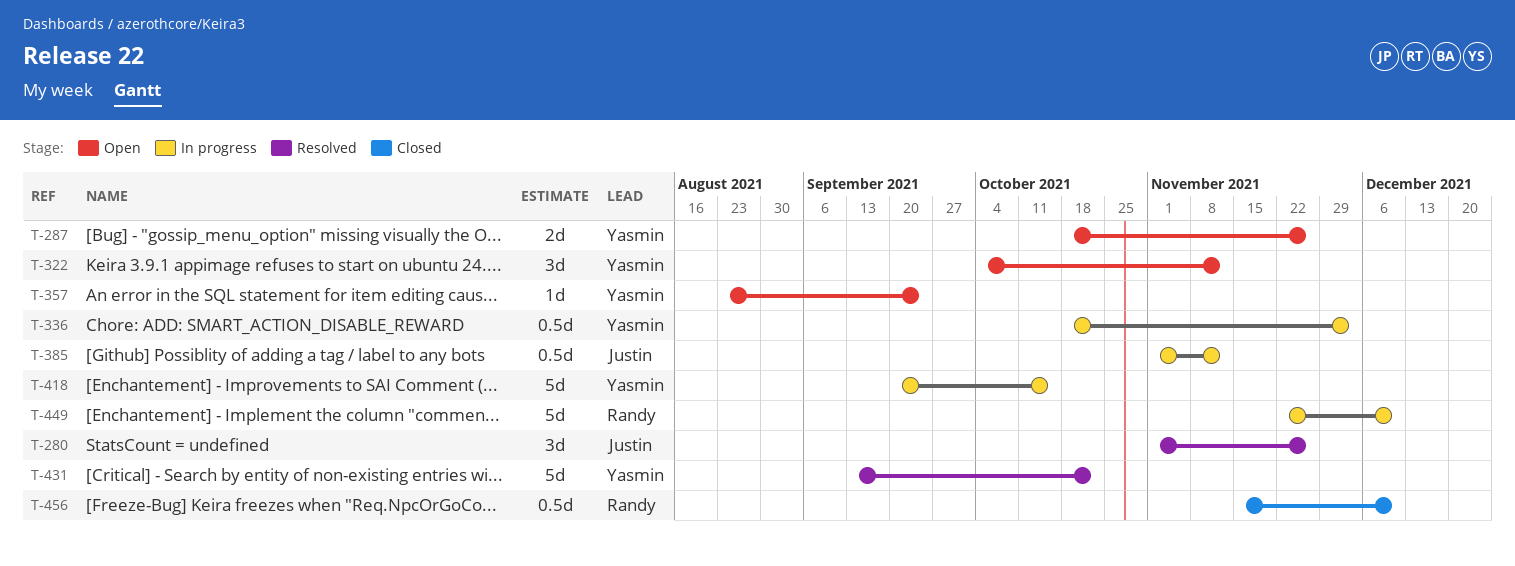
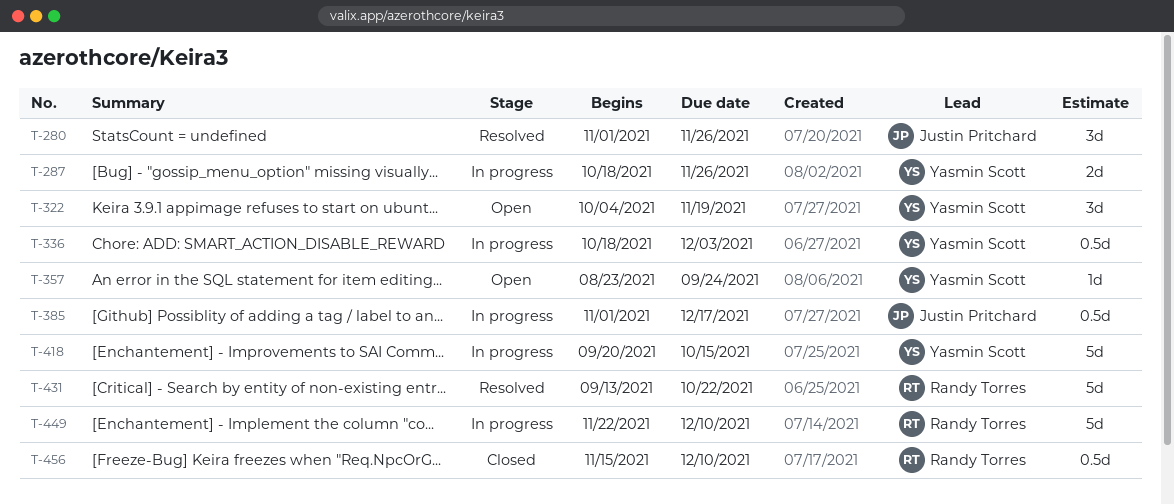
T-287, status: Open -> In progress
T-322, due: Nov 12 -> Nov 19
T-385, due: Nov 12 -> Dec 17
T-431, owner: Yasmin Scott -> Randy Torres

